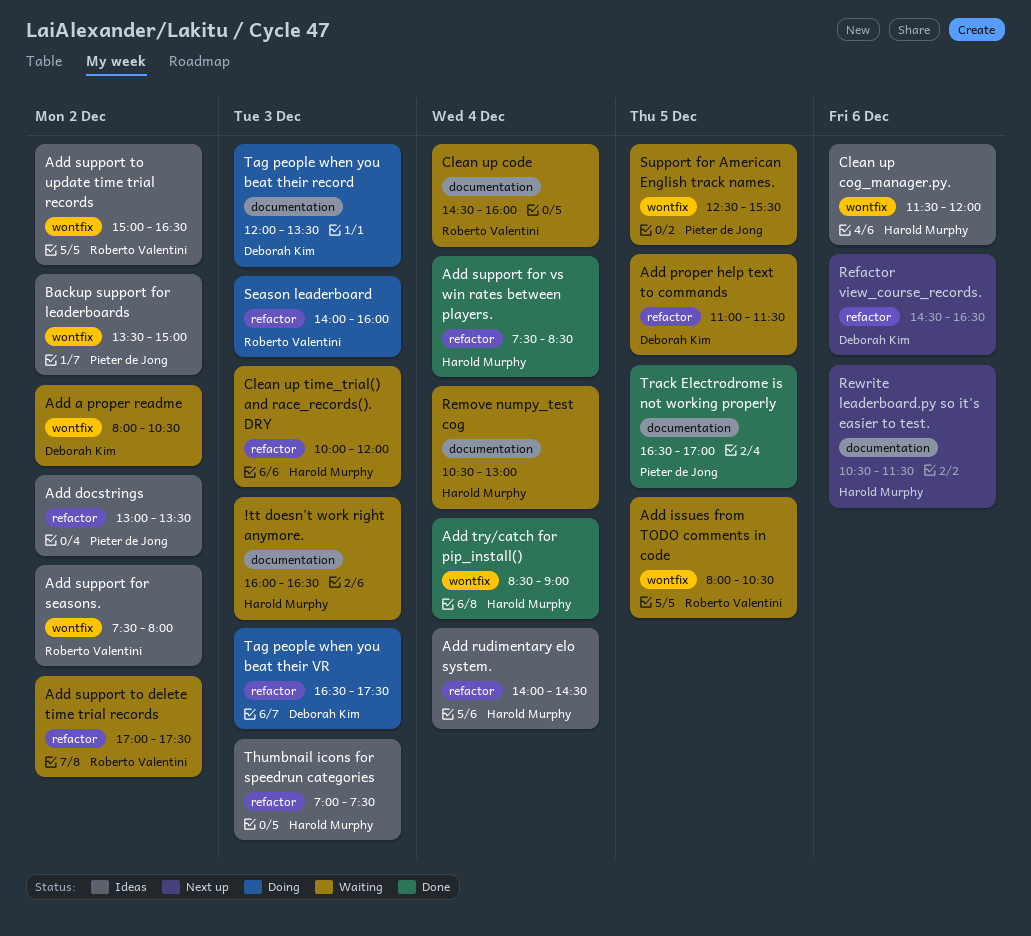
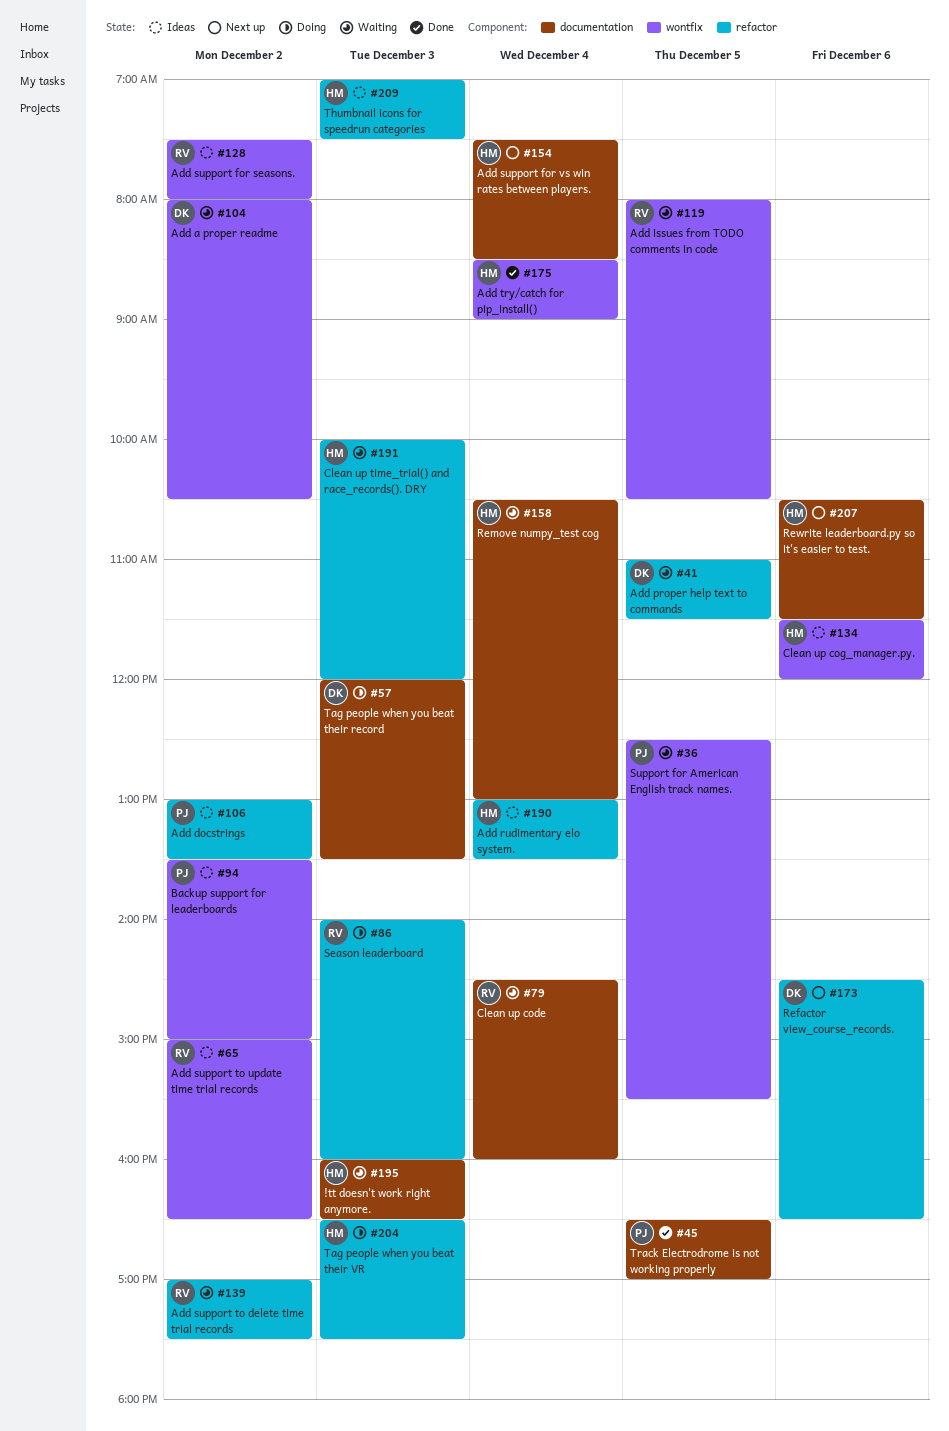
Add rudimentary elo system., begins: 14:00 -> 13:00
Add rudimentary elo system., ends: 14:30 -> 13:30
Add support for vs win rates between players., status: Done -> Next up
Add support for vs win rates between players., label: refactor -> documentation
Tag people when you beat their VR, owner: Deborah Kim -> Harold Murphy

